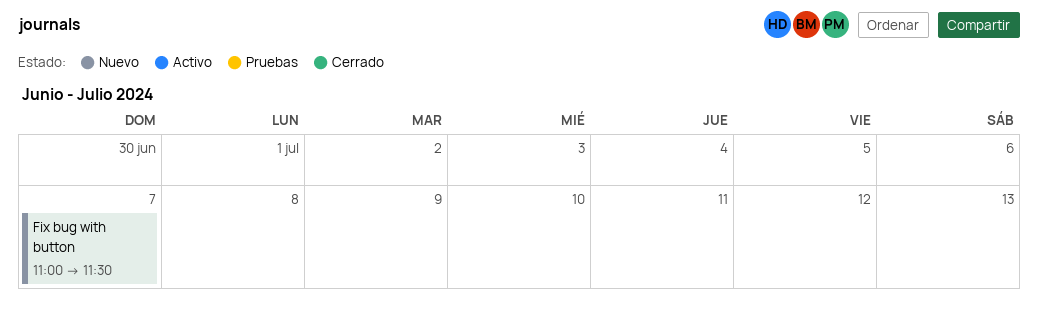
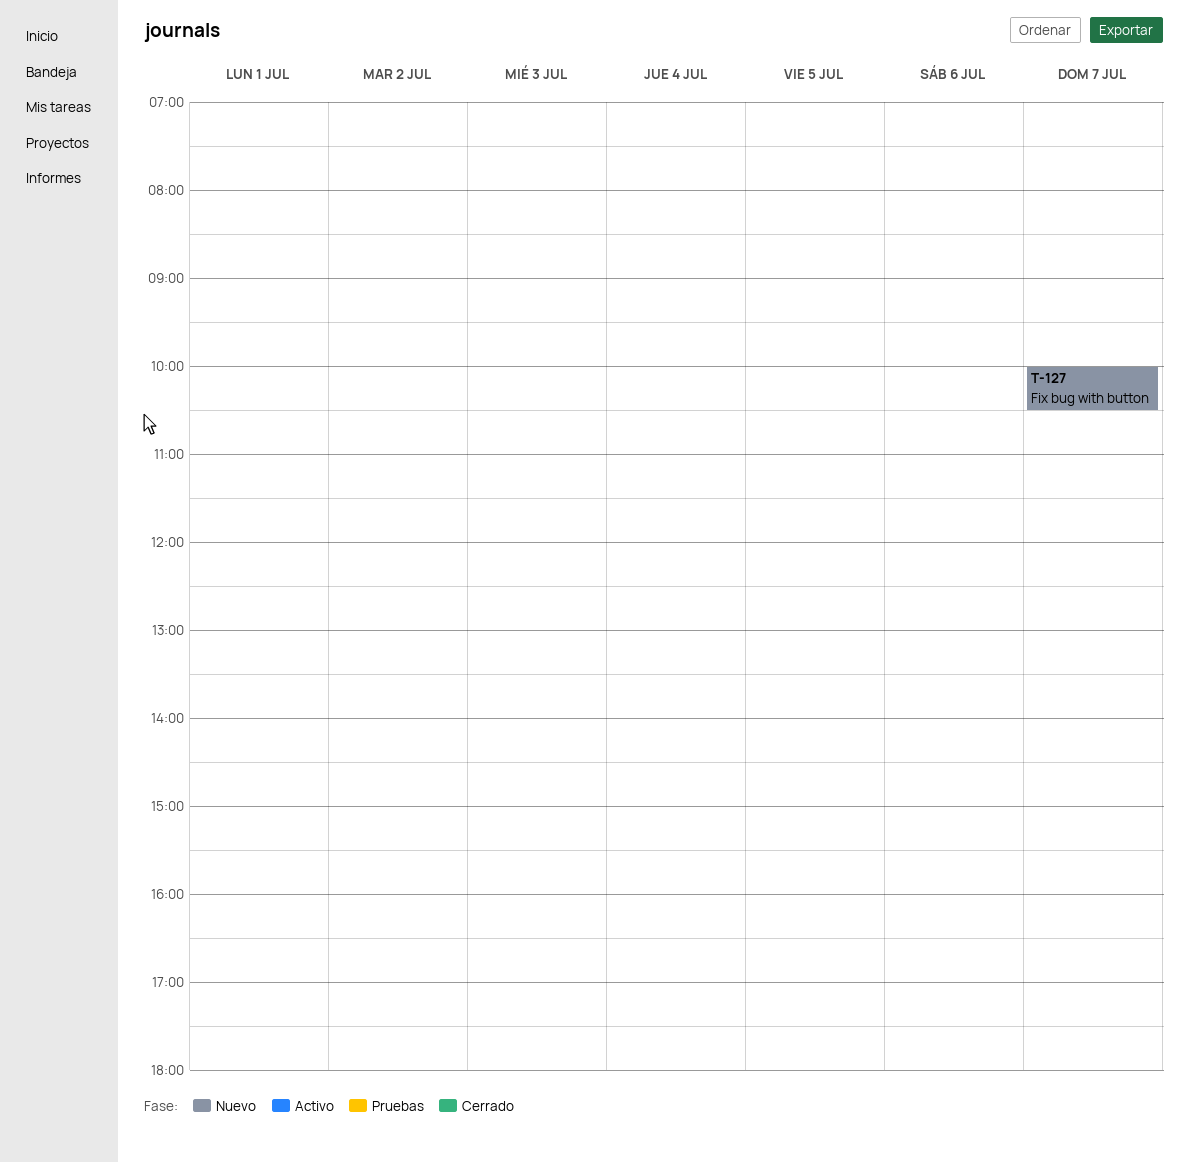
Fix bug with button, begins: 11:00 -> 10:00
Fix bug with button, ends: 11:30 -> 10:30

